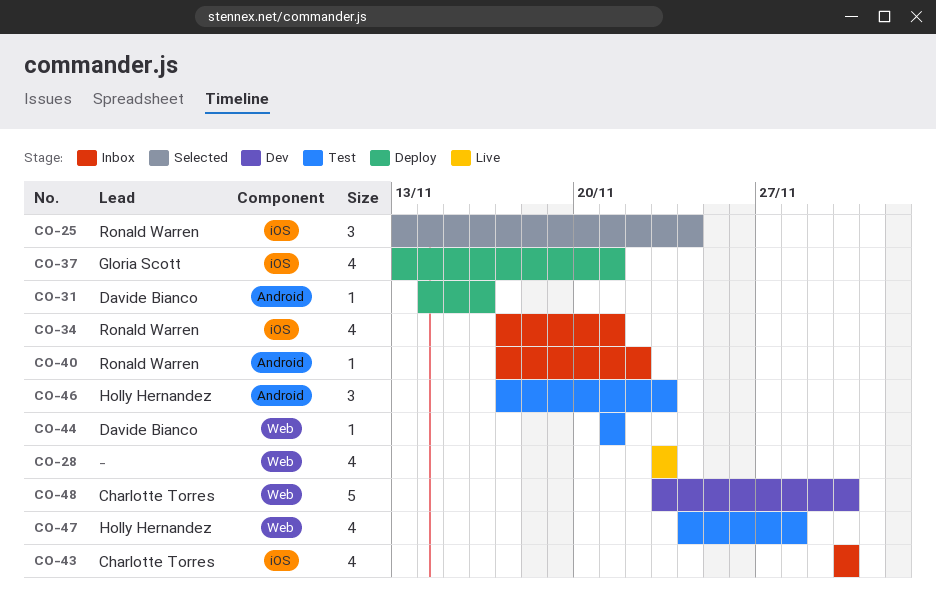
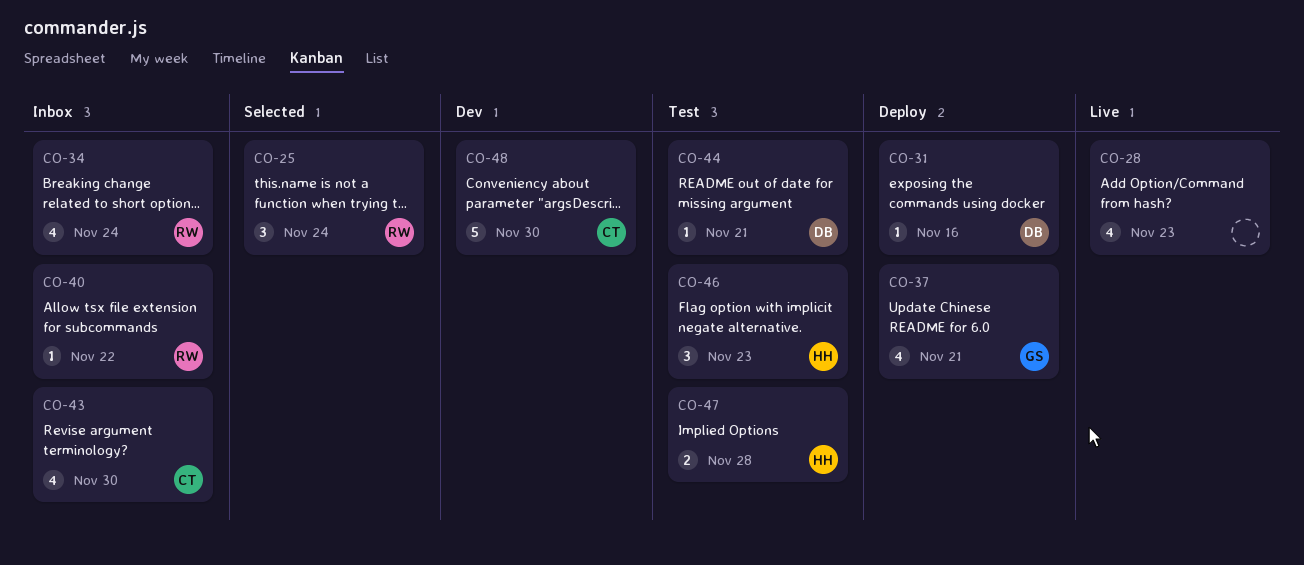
CO-34, due: Nov 21 -> Nov 24
CO-47, estimate: 4 -> 2

